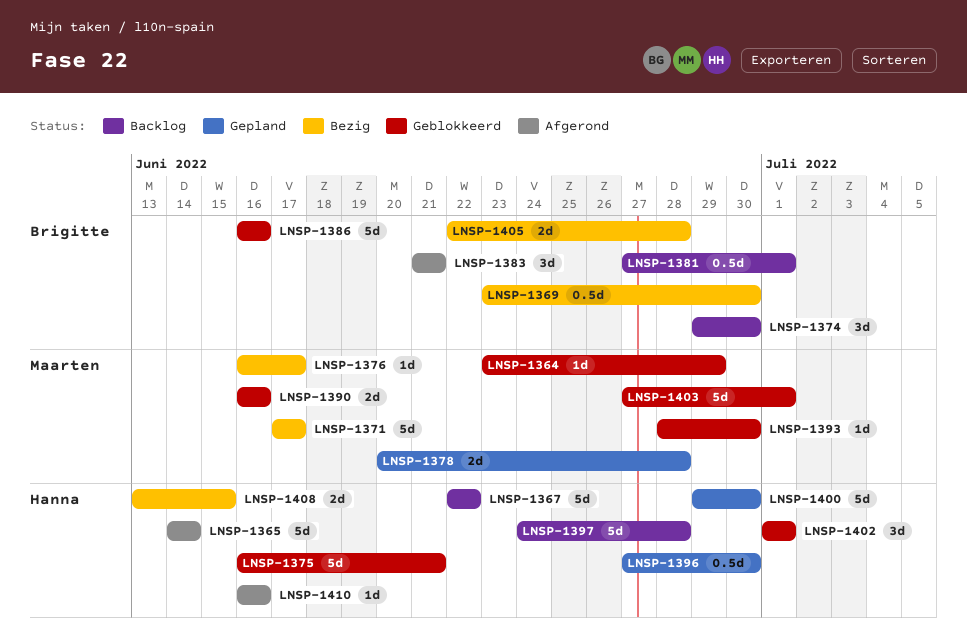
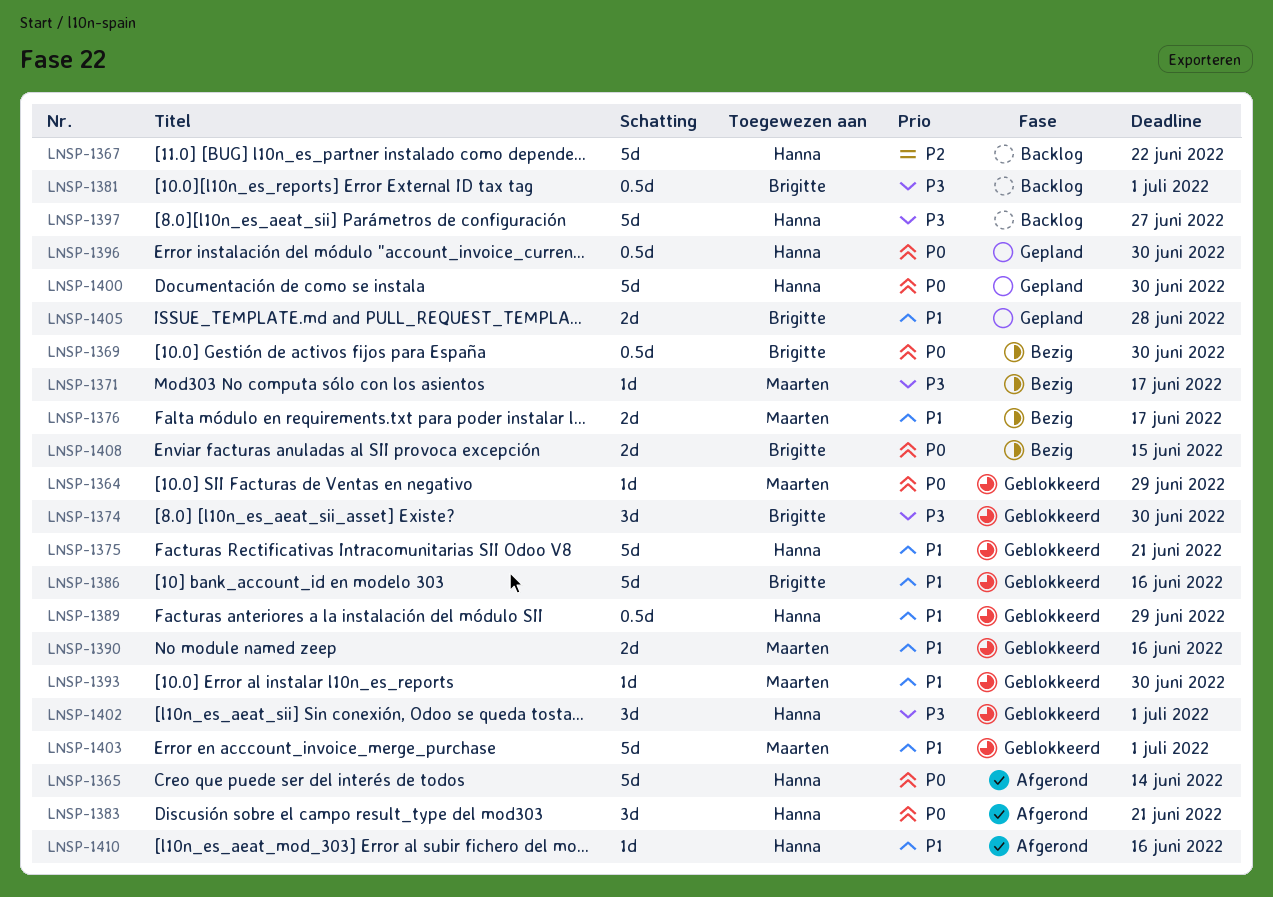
LNSP-1371, estimate: 5d -> 1d
LNSP-1374, status: Backlog -> Geblokkeerd
LNSP-1376, estimate: 1d -> 2d
LNSP-1378: present -> none
LNSP-1383, owner: Brigitte -> Hanna
LNSP-1389: none -> present
LNSP-1397, due: Jun 28 -> Jun 27
LNSP-1405, status: Bezig -> Gepland
LNSP-1408, owner: Hanna -> Brigitte

